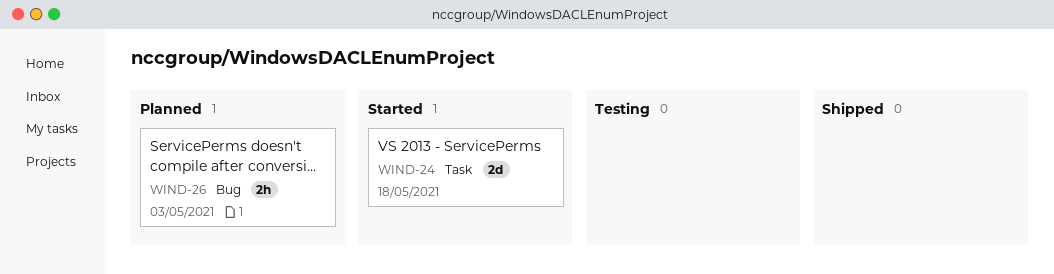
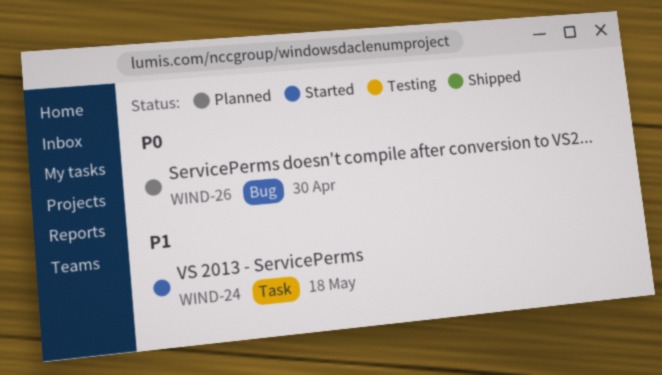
WIND-26, due: May 3 -> Apr 30

